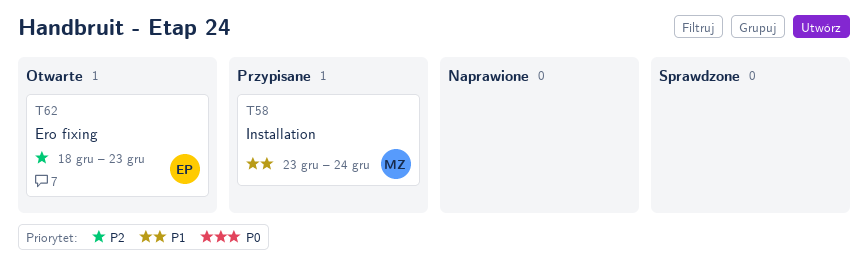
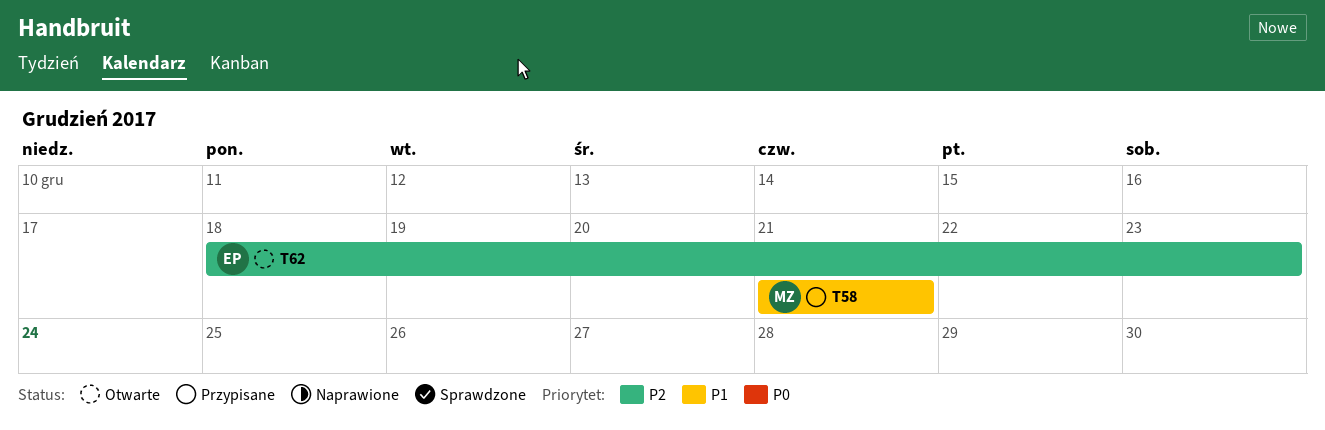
T58, start: Dec 23 -> Dec 21
T58, due: Dec 24 -> Dec 21

